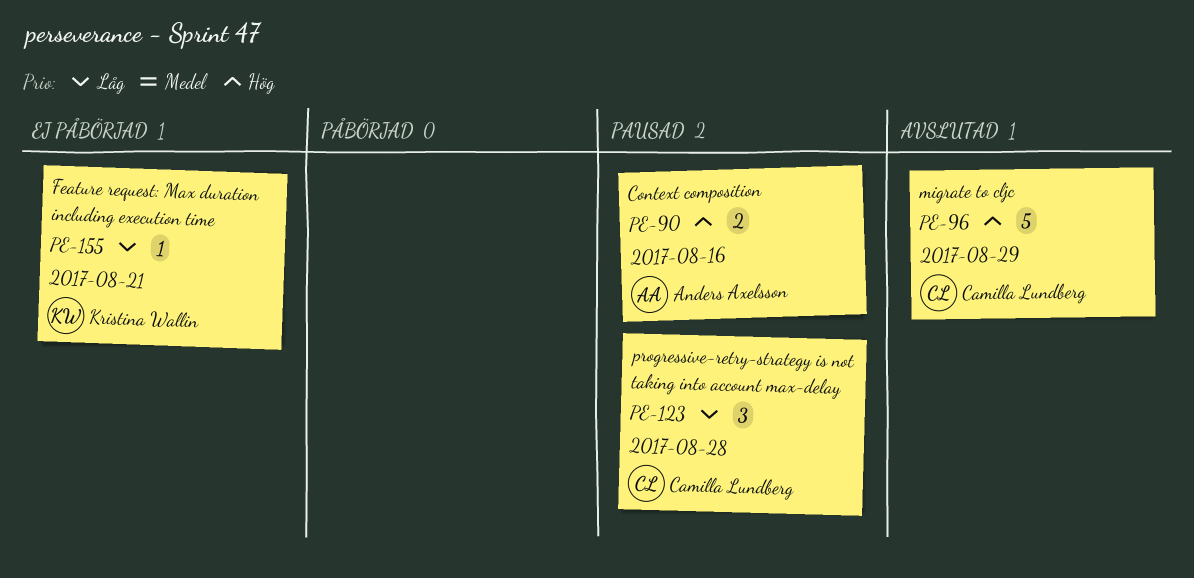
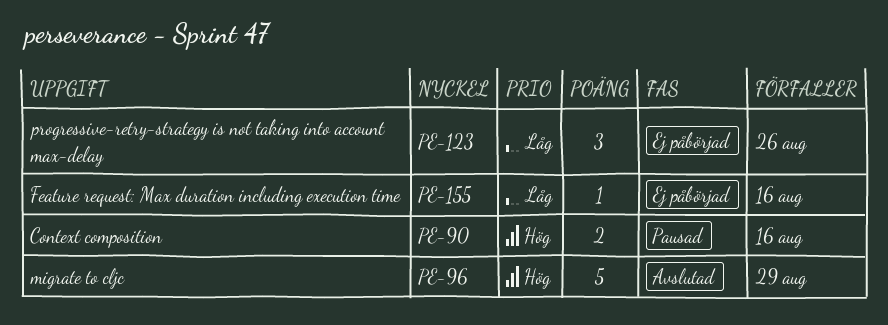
PE-123, status: Pausad -> Ej påbörjad
PE-123, due: Aug 28 -> Aug 26
PE-155, due: Aug 21 -> Aug 16

